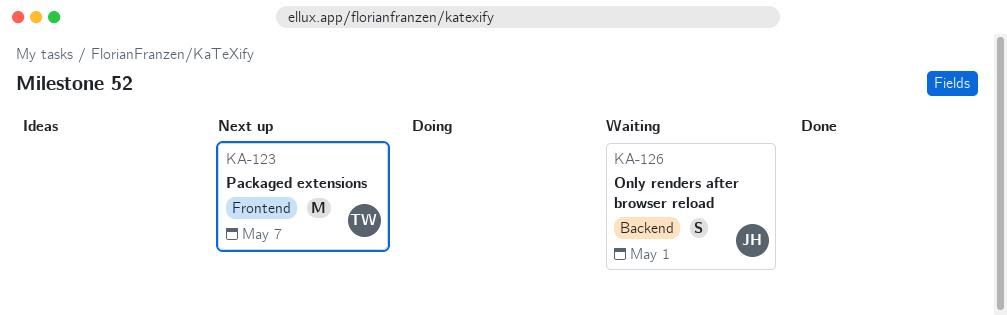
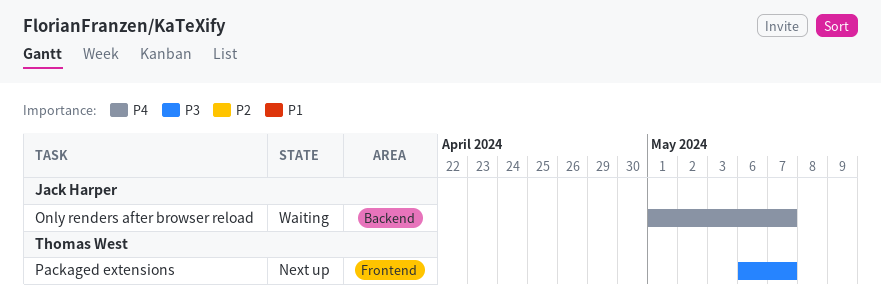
Only renders after browser reload, due: May 1 -> May 7

